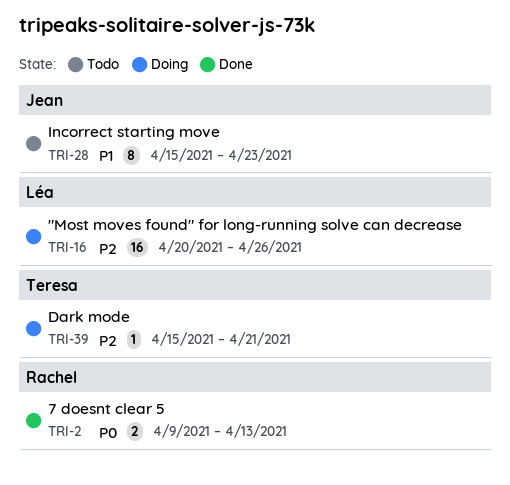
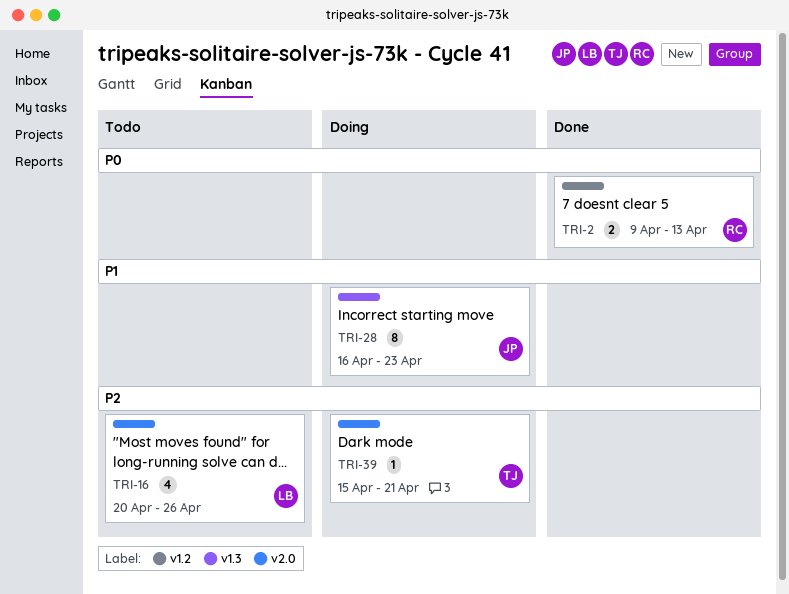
TRI-16, status: Doing -> Todo
TRI-16, estimate: 16 -> 4
TRI-28, status: Todo -> Doing
TRI-28, start: Apr 15 -> Apr 16

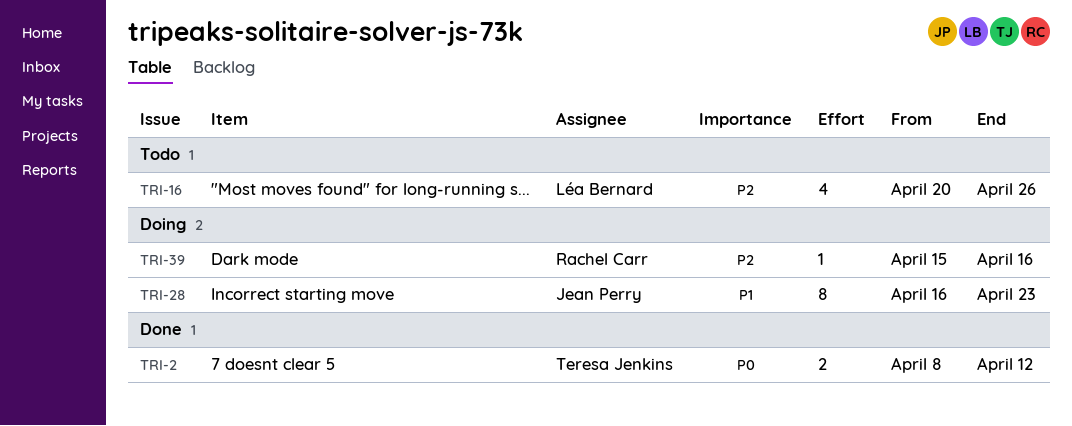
TRI-2, owner: Rachel Carr -> Teresa Jenkins
TRI-2, start: Apr 9 -> Apr 8
TRI-2, due: Apr 13 -> Apr 12
TRI-39, owner: Teresa Jenkins -> Rachel Carr
TRI-39, due: Apr 21 -> Apr 16

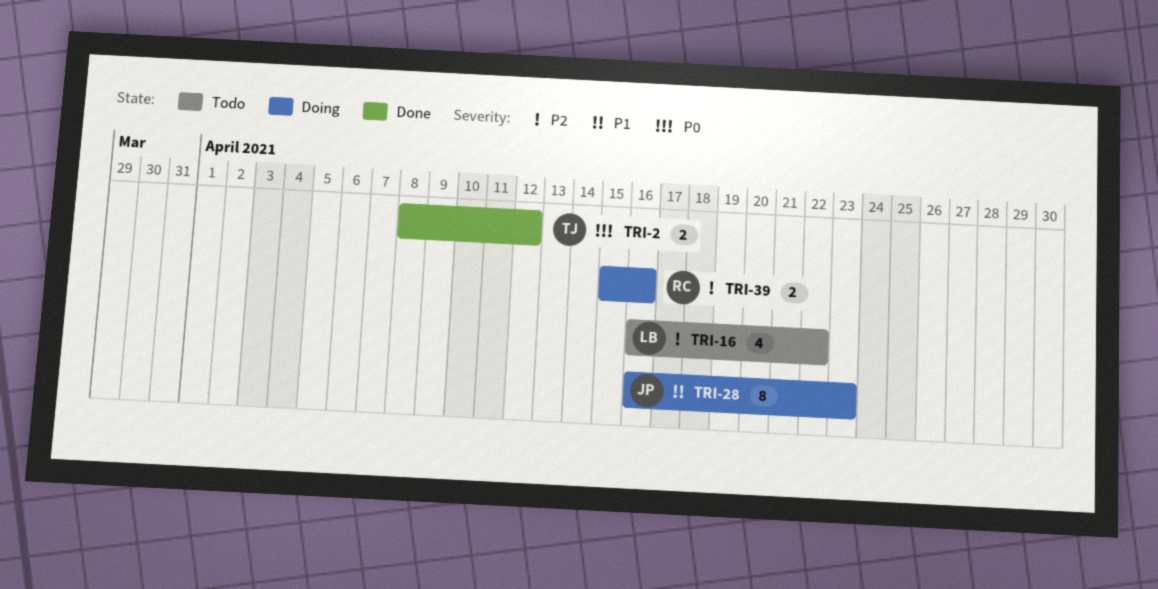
TRI-16, start: Apr 20 -> Apr 16
TRI-16, due: Apr 26 -> Apr 22
TRI-39, estimate: 1 -> 2

